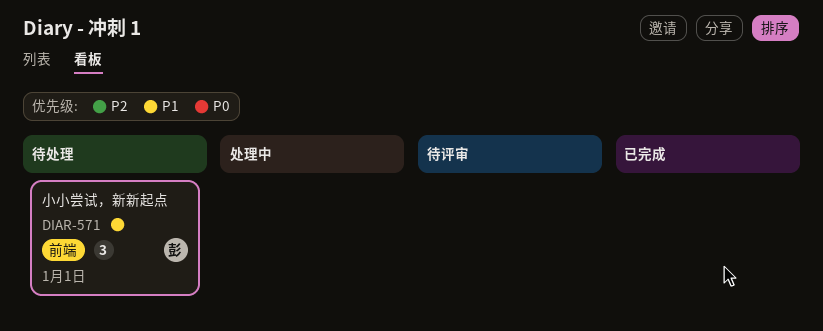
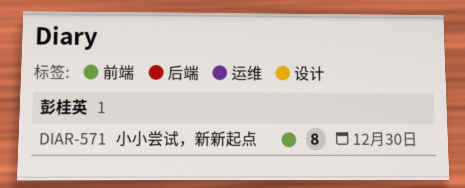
DIAR-571, estimate: 3 -> 8
DIAR-571, due: Jan 1 -> Dec 30

